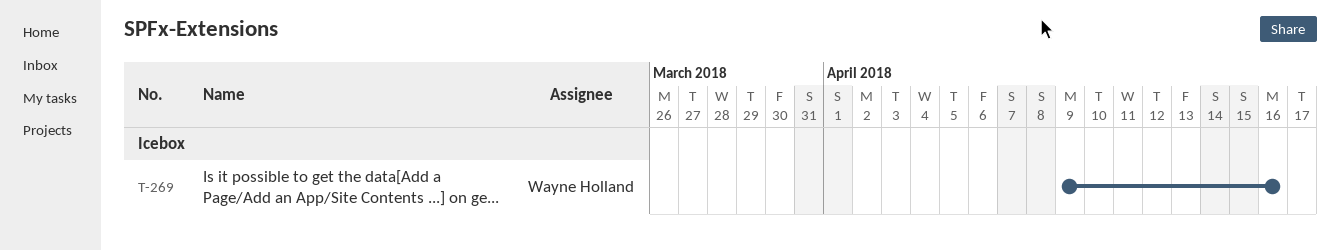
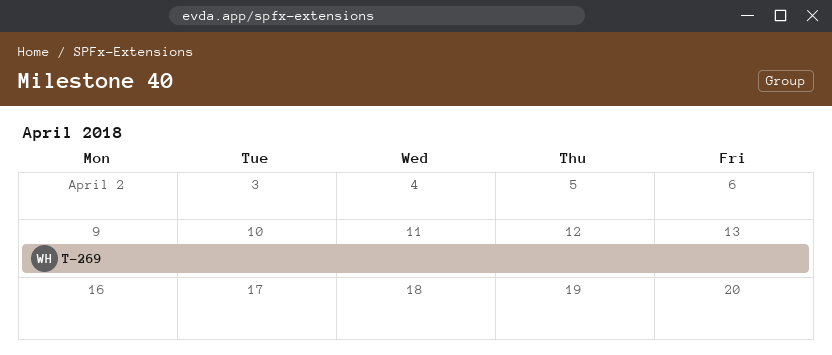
T-269, due: Apr 16 -> Apr 13

